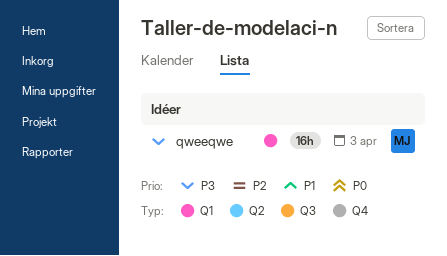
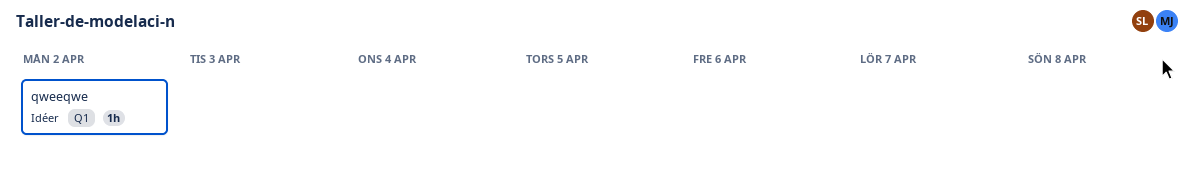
qweeqwe, estimate: 16h -> 1h
qweeqwe, due: Apr 3 -> Apr 2

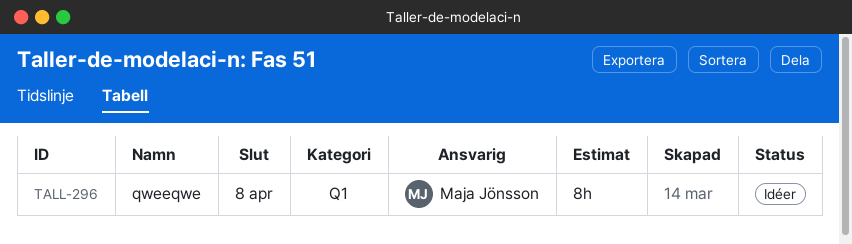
qweeqwe, estimate: 1h -> 8h
qweeqwe, due: Apr 2 -> Apr 8

